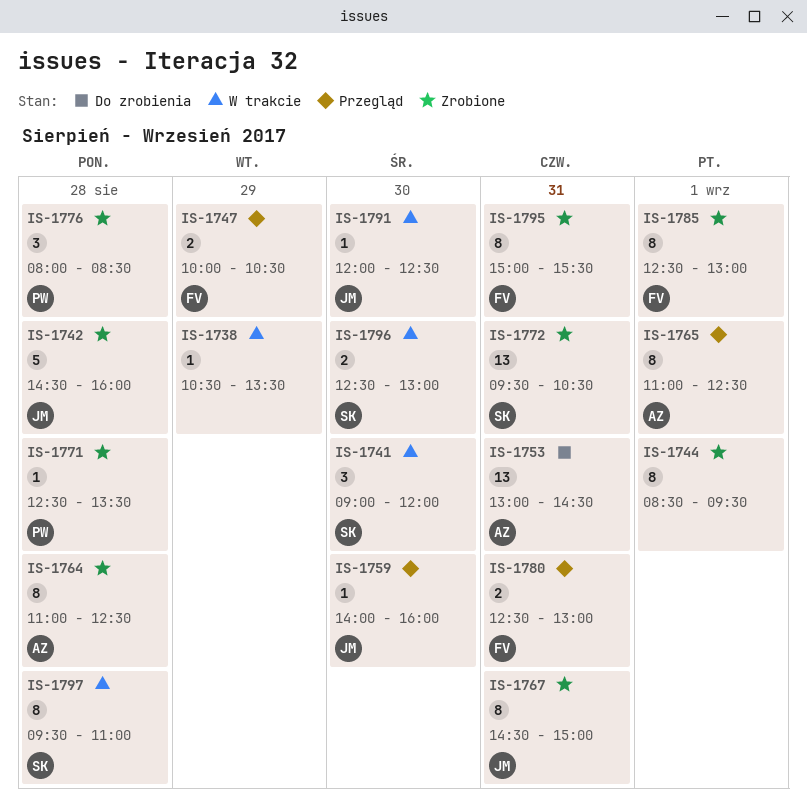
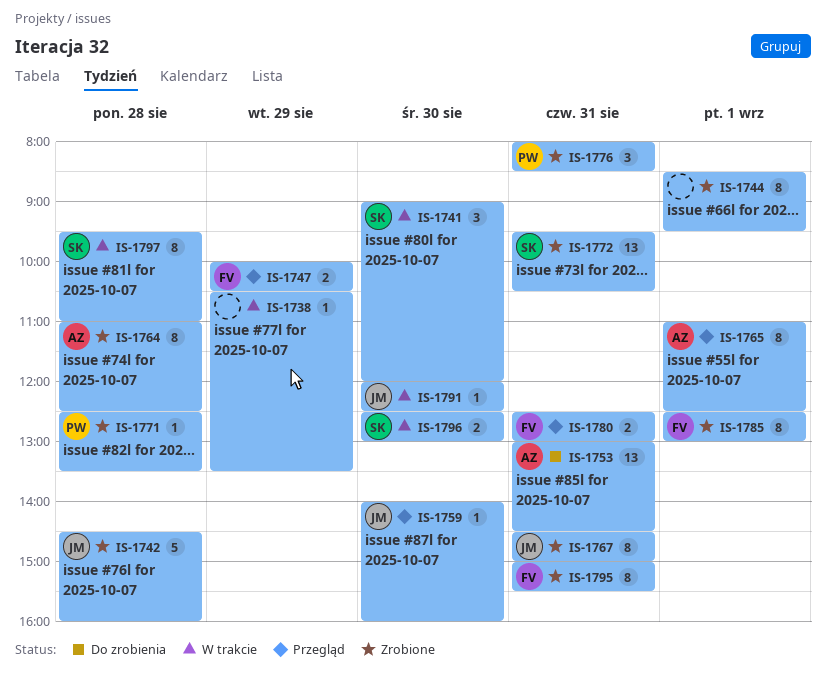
IS-1776, day: Aug 28 -> Aug 31

